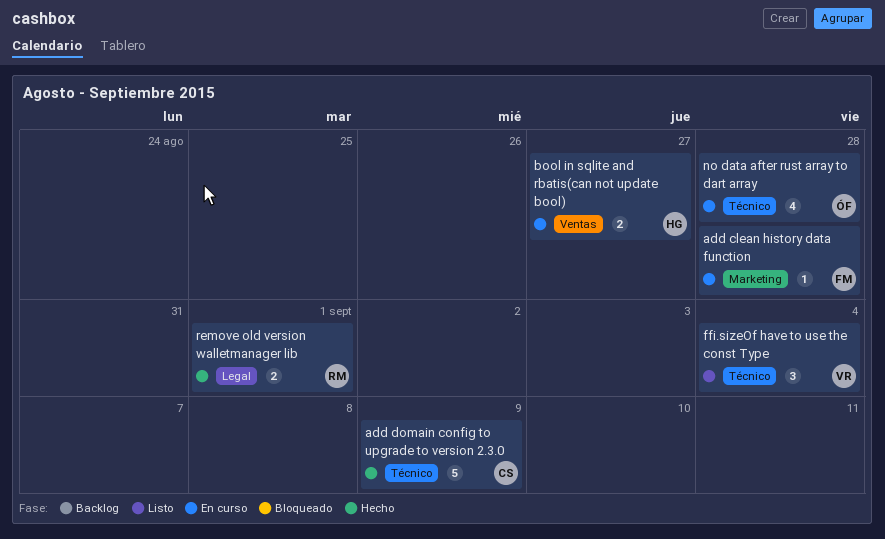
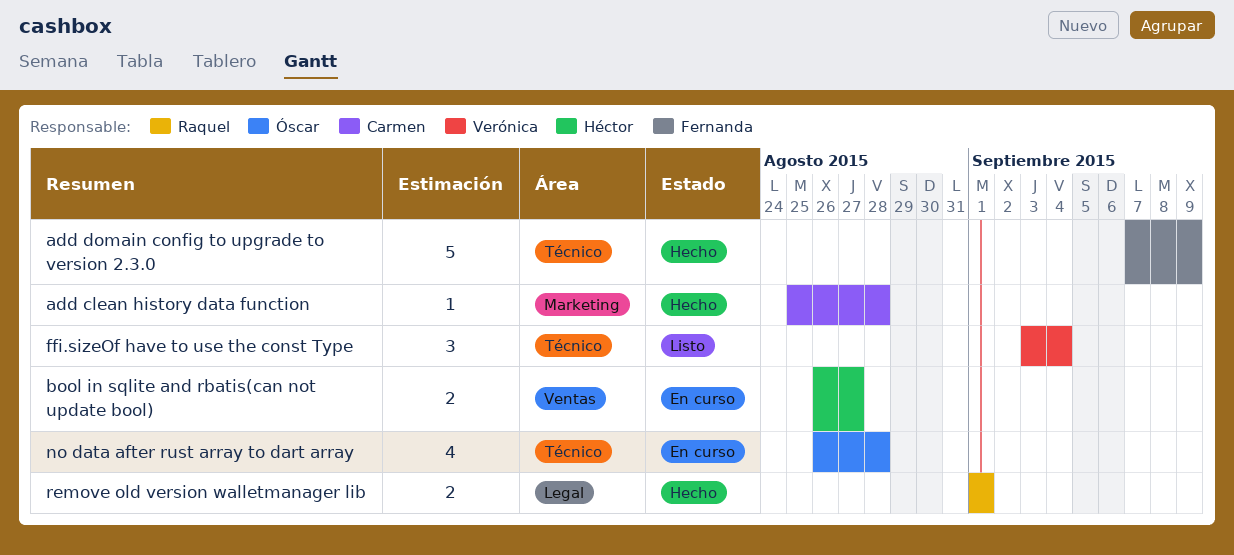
add clean history data function, status: En curso -> Hecho
add clean history data function, owner: Fernanda -> Carmen
add domain config to upgrade to version 2.3.0, owner: Carmen -> Fernanda

